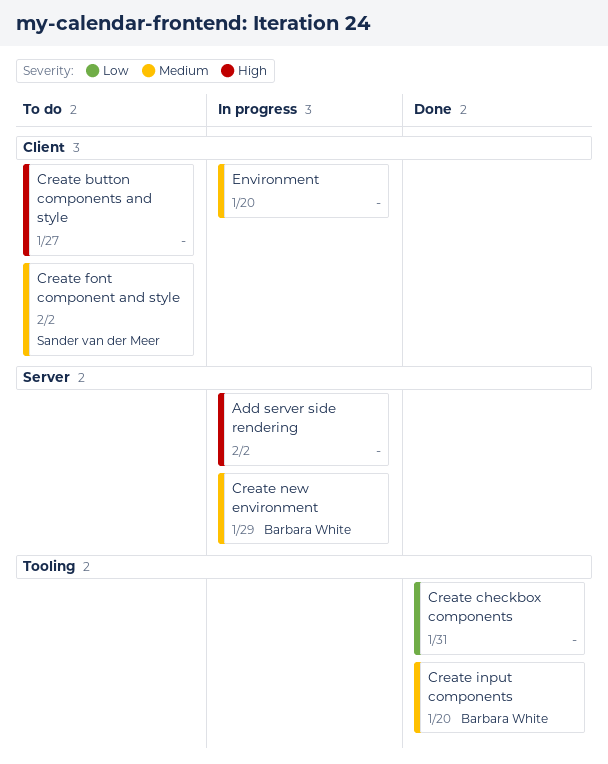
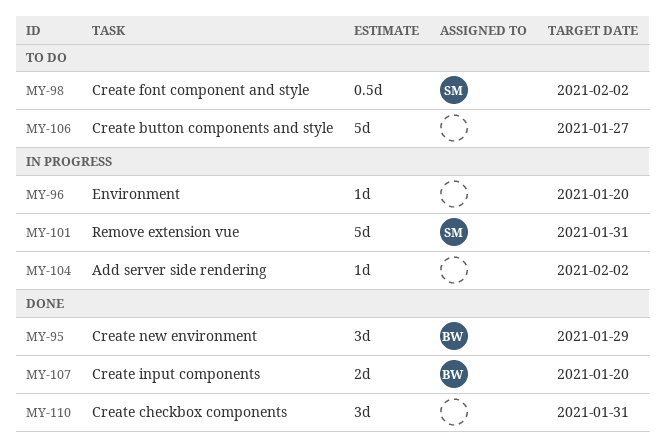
Create new environment, status: In progress -> Done
Remove extension vue: none -> present

